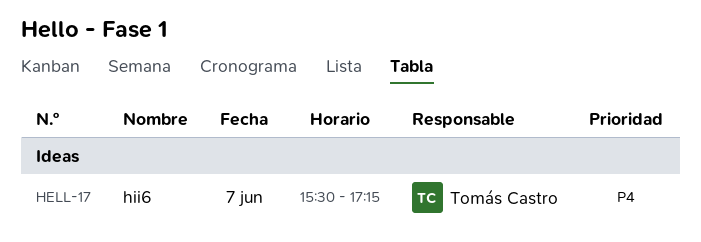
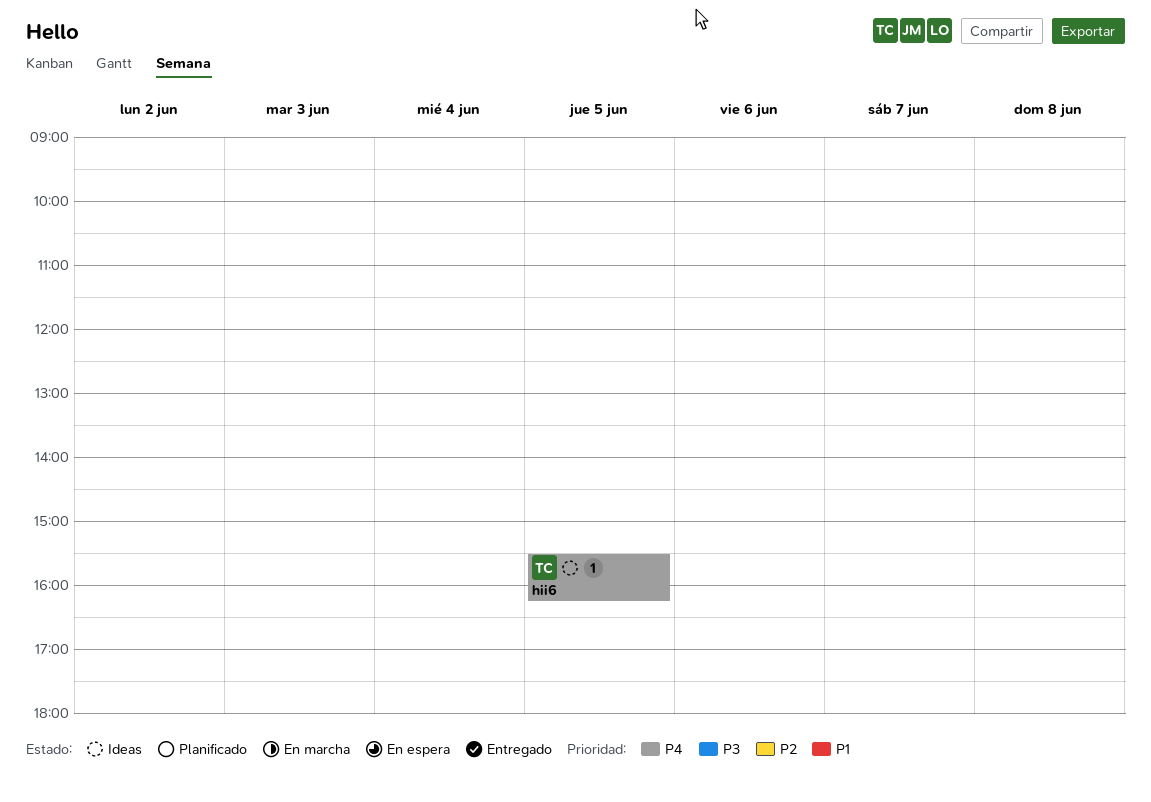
hii6, day: Jun 7 -> Jun 5
hii6, ends: 17:15 -> 16:15

